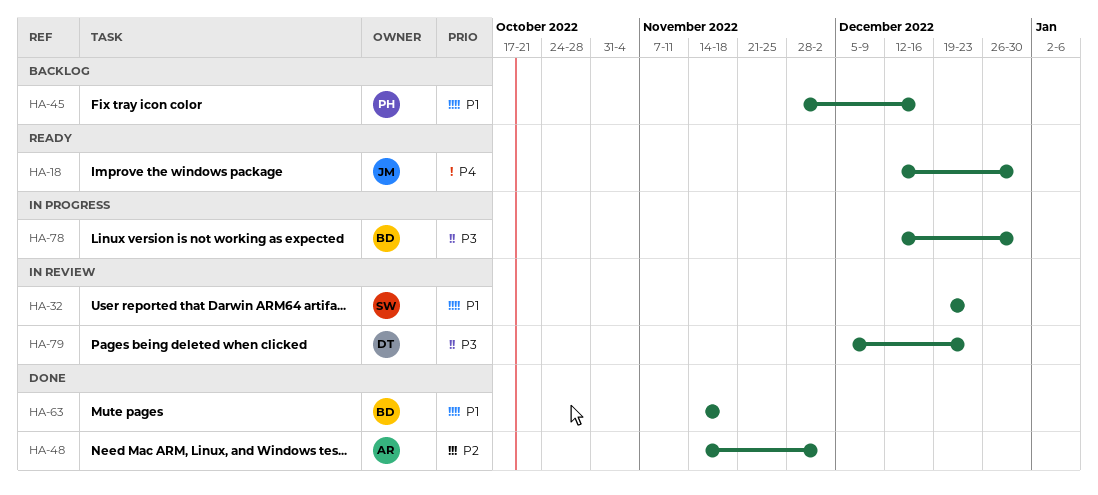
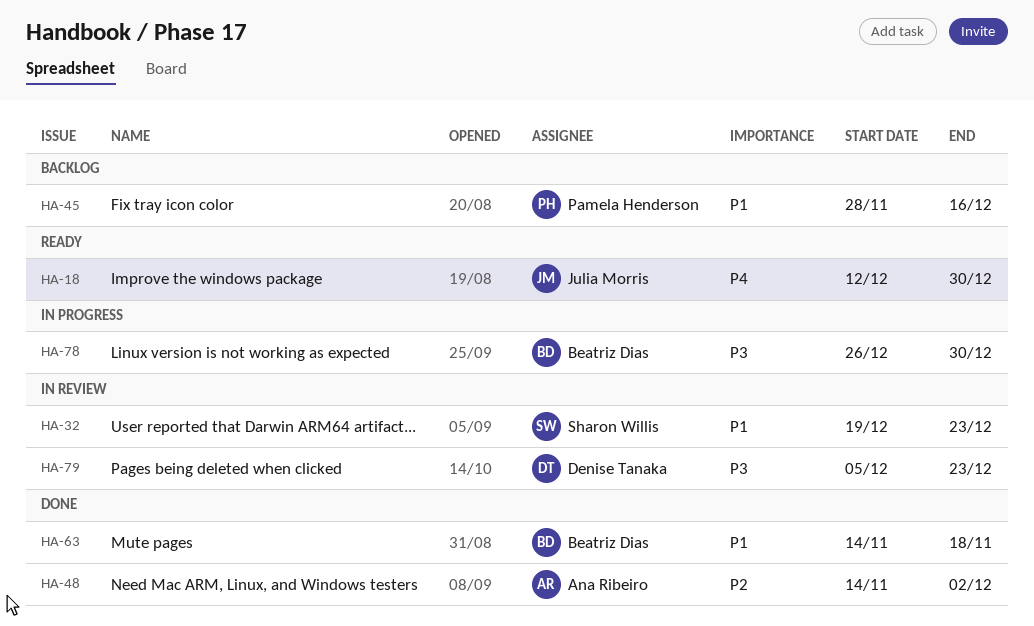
HA-78, start: Dec 12 -> Dec 26

